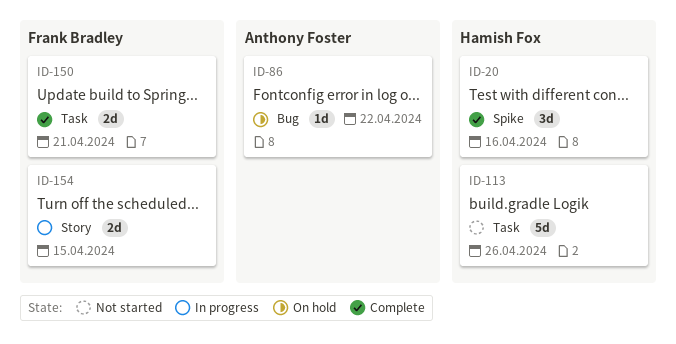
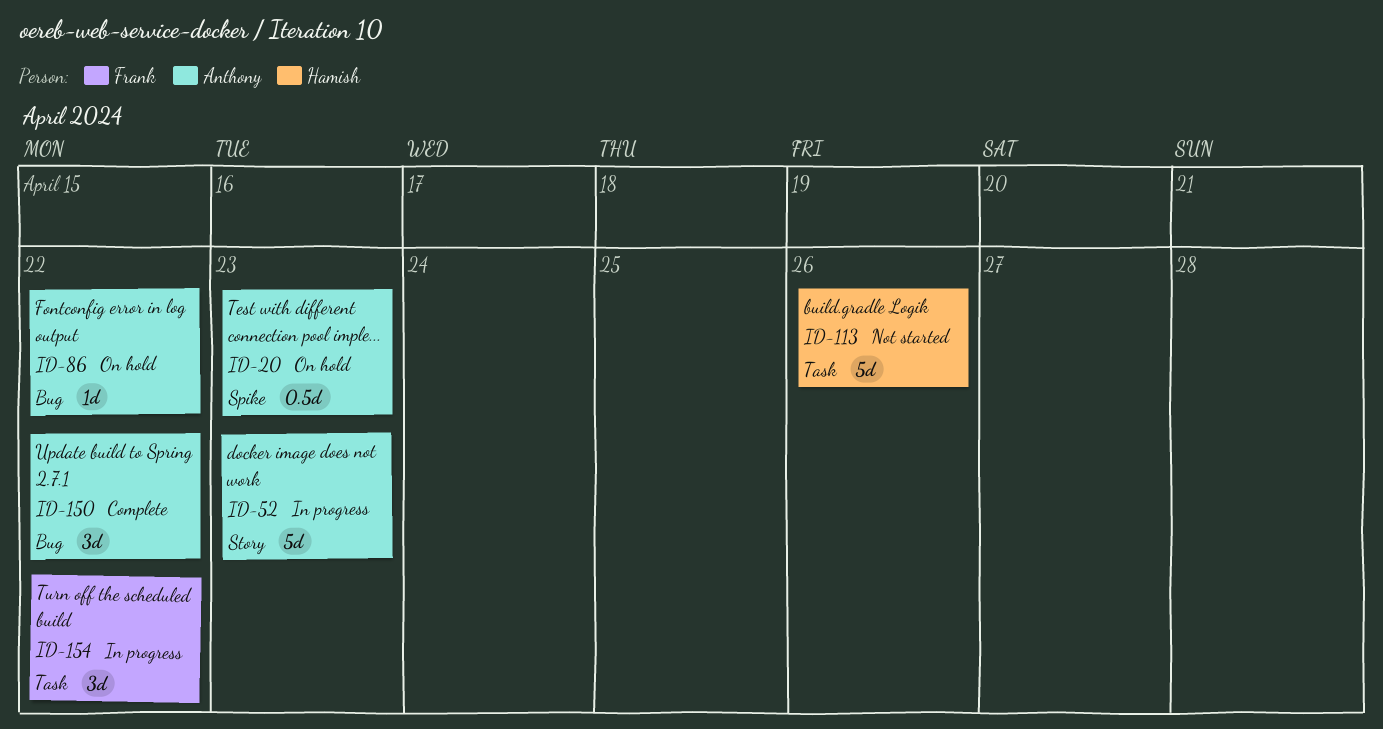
ID-20, status: Complete -> On hold
ID-20, owner: Hamish Fox -> Anthony Foster
ID-20, estimate: 3d -> 0.5d
ID-20, due: Apr 16 -> Apr 23
ID-52: none -> present
ID-150, owner: Frank Bradley -> Anthony Foster
ID-150, label: Task -> Bug
ID-150, estimate: 2d -> 3d
ID-150, due: Apr 21 -> Apr 22
ID-154, label: Story -> Task
ID-154, estimate: 2d -> 3d
ID-154, due: Apr 15 -> Apr 22

